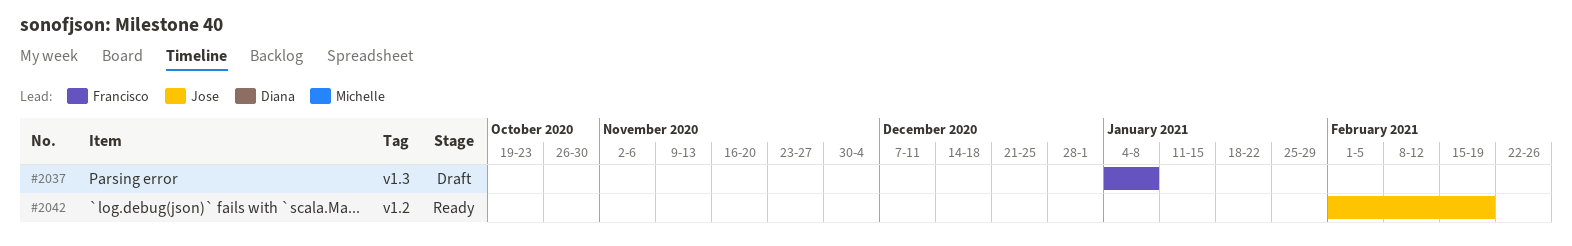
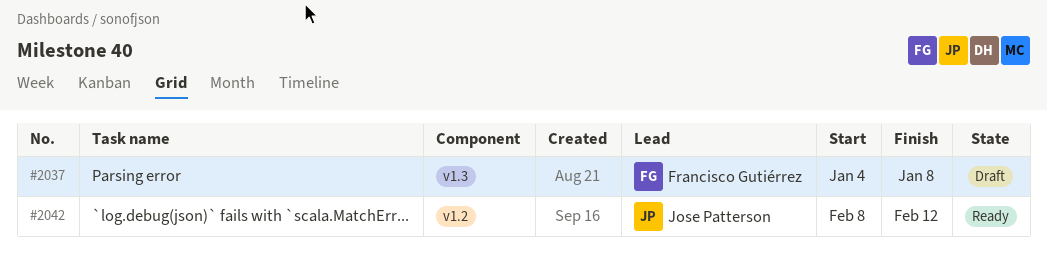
#2042, start: Feb 1 -> Feb 8
#2042, due: Feb 19 -> Feb 12

